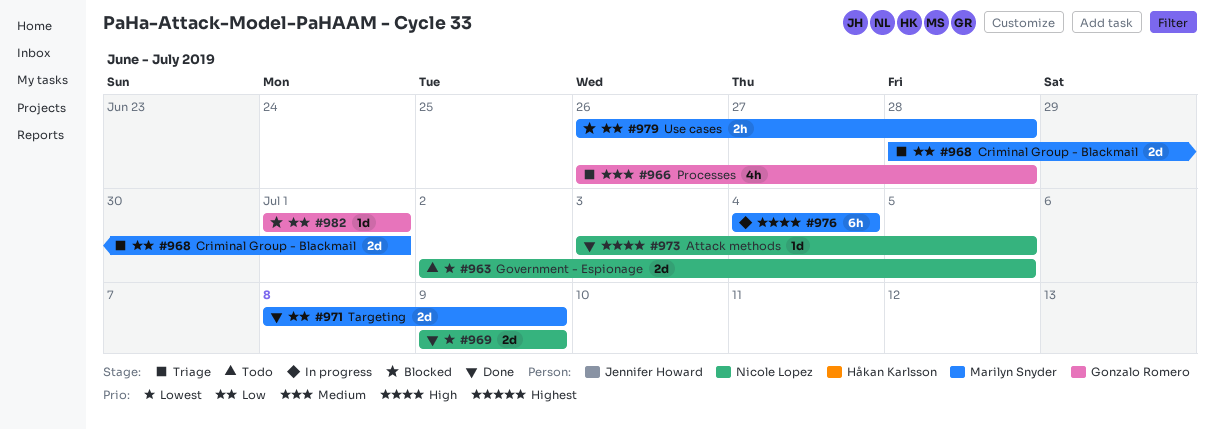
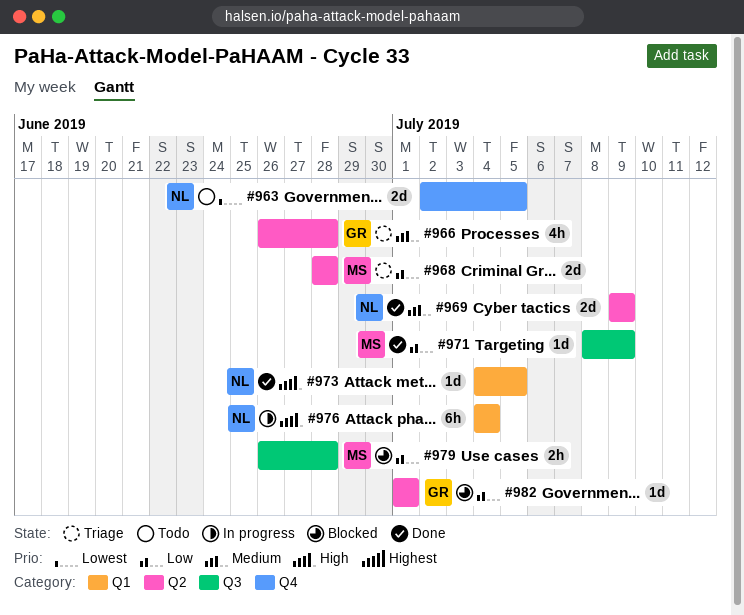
#968, due: Jul 1 -> Jun 28
#969, priority: Lowest -> Medium
#971, estimate: 2d -> 1d
#973, start: Jul 3 -> Jul 4
#976, owner: Marilyn Snyder -> Nicole Lopez

